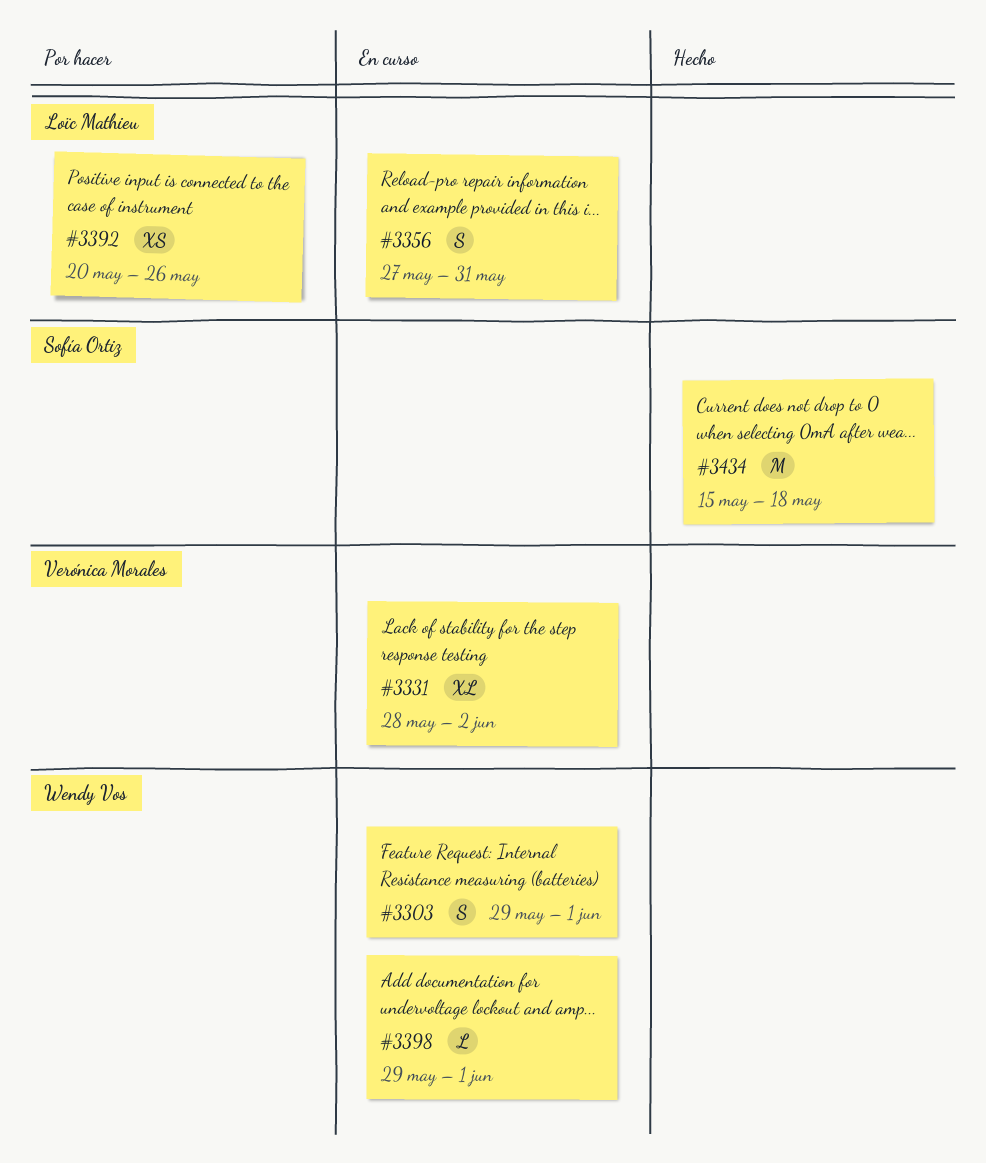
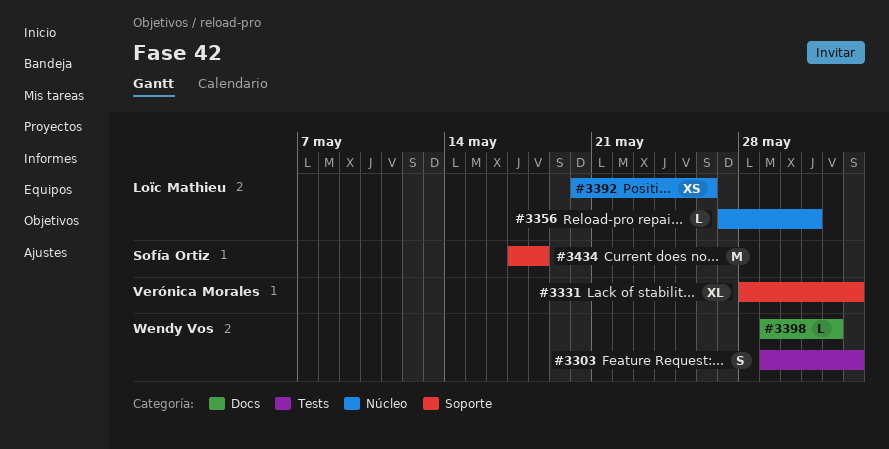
#3303, due: Jun 1 -> Jun 2
#3356, estimate: S -> L
#3434, start: May 15 -> May 17

